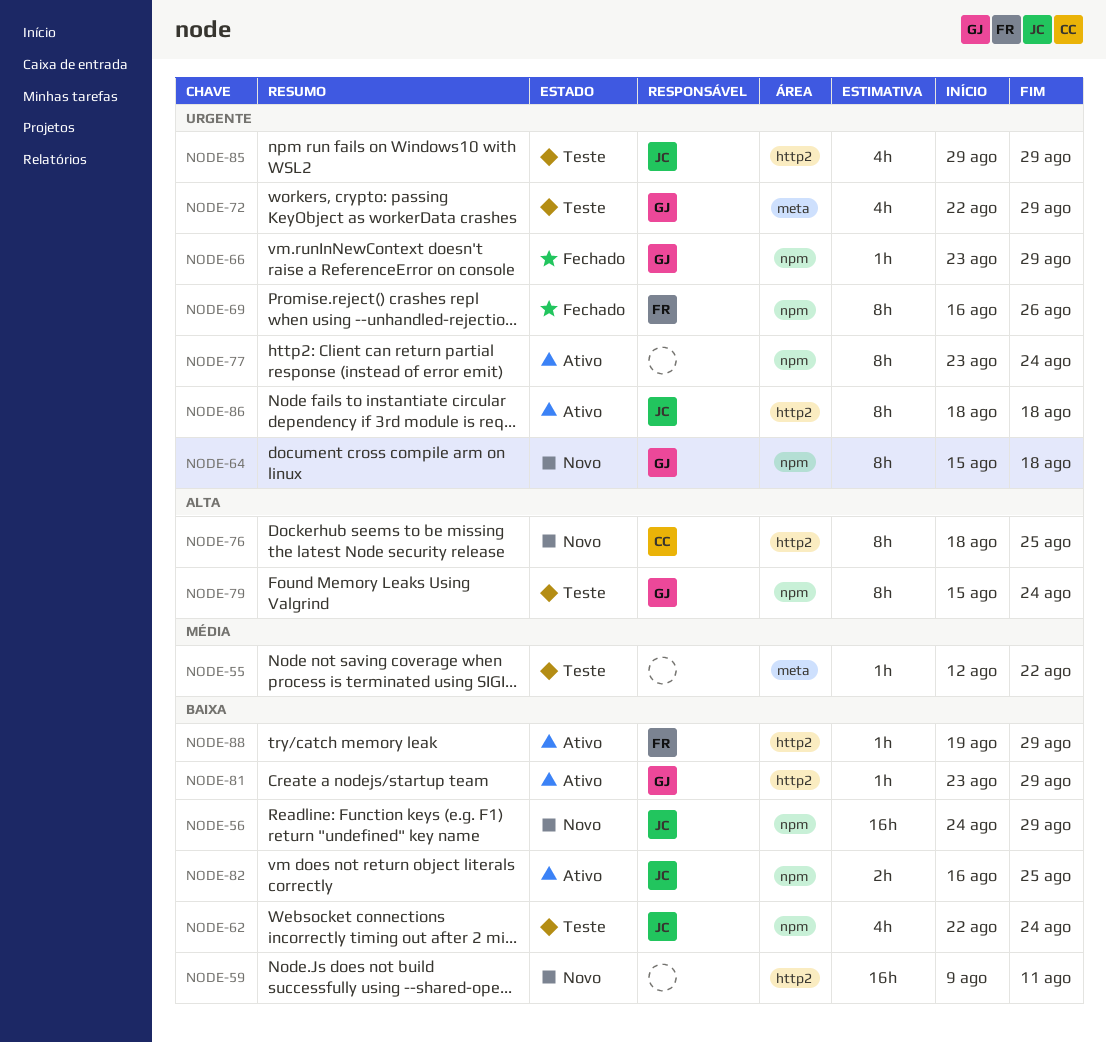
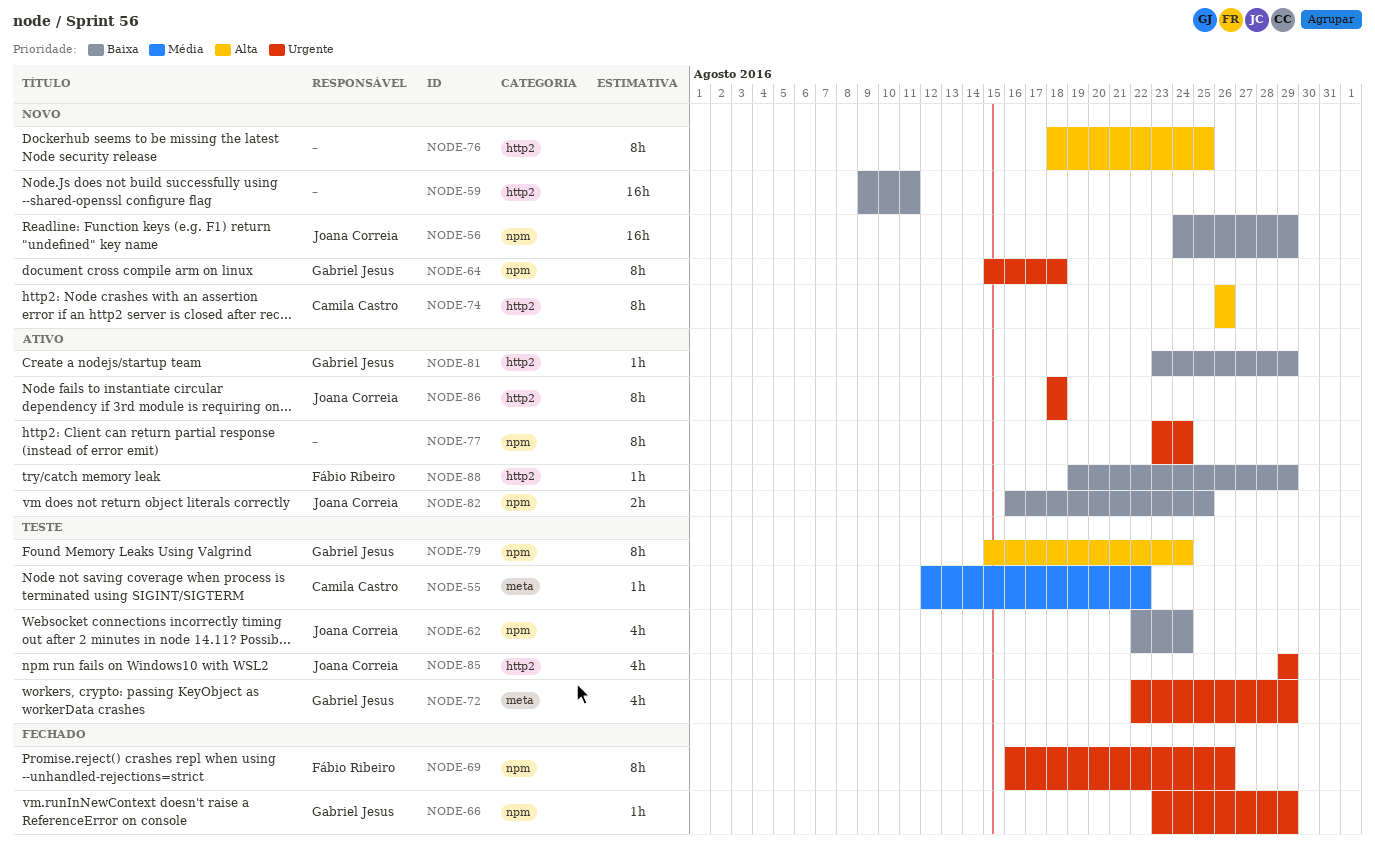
NODE-55, owner: none -> Camila Castro
NODE-74: none -> present
NODE-76, owner: Camila Castro -> none

